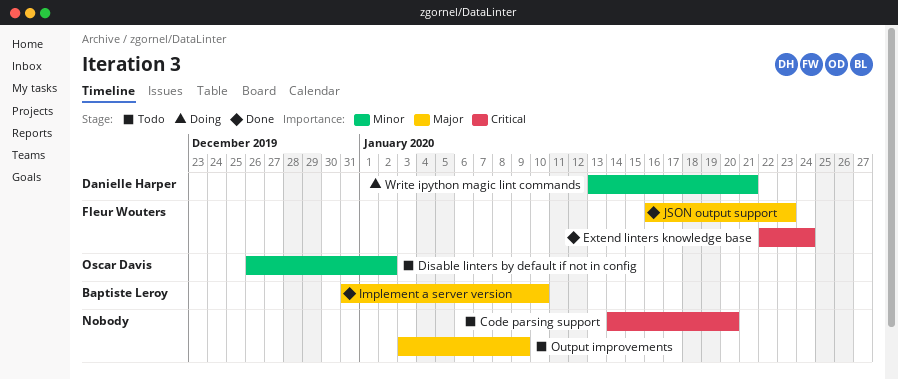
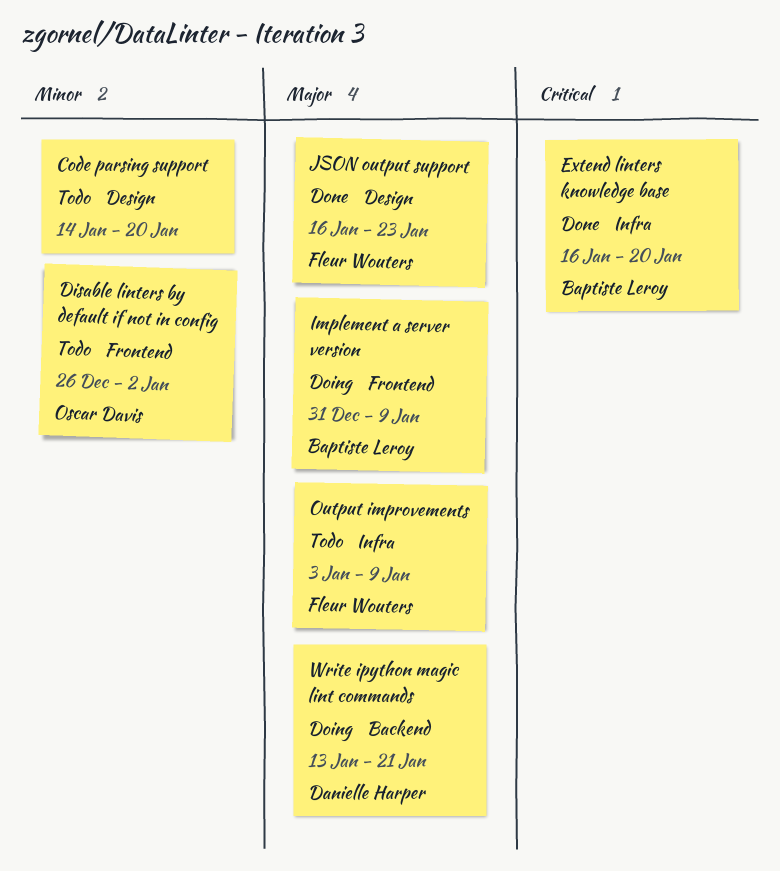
Code parsing support, priority: Critical -> Minor
Extend linters knowledge base, owner: Fleur Wouters -> Baptiste Leroy
Extend linters knowledge base, start: Jan 22 -> Jan 16
Extend linters knowledge base, due: Jan 24 -> Jan 20
Implement a server version, status: Done -> Doing
Implement a server version, due: Jan 10 -> Jan 9
Output improvements, owner: none -> Fleur Wouters
Write ipython magic lint commands, priority: Minor -> Major

